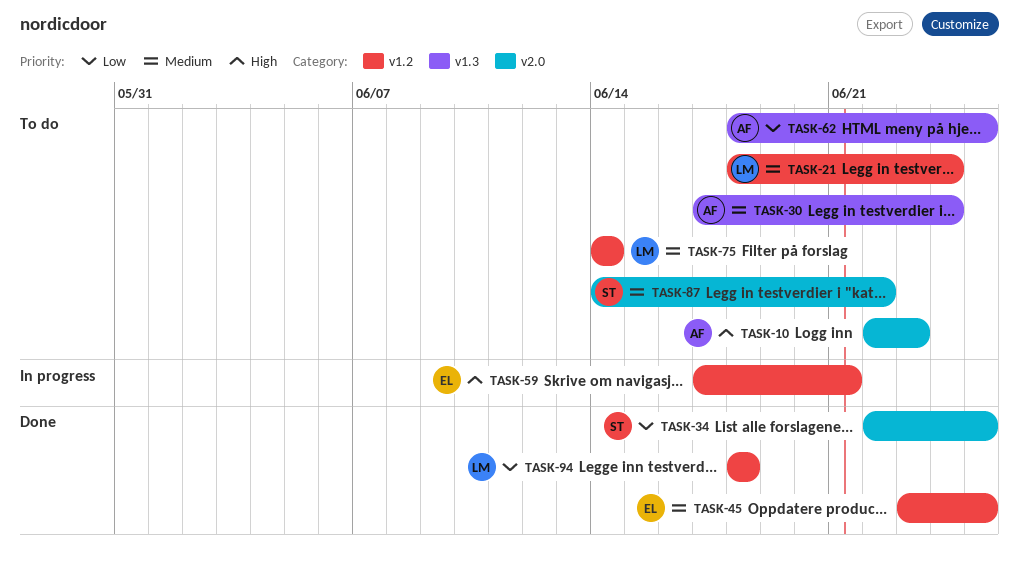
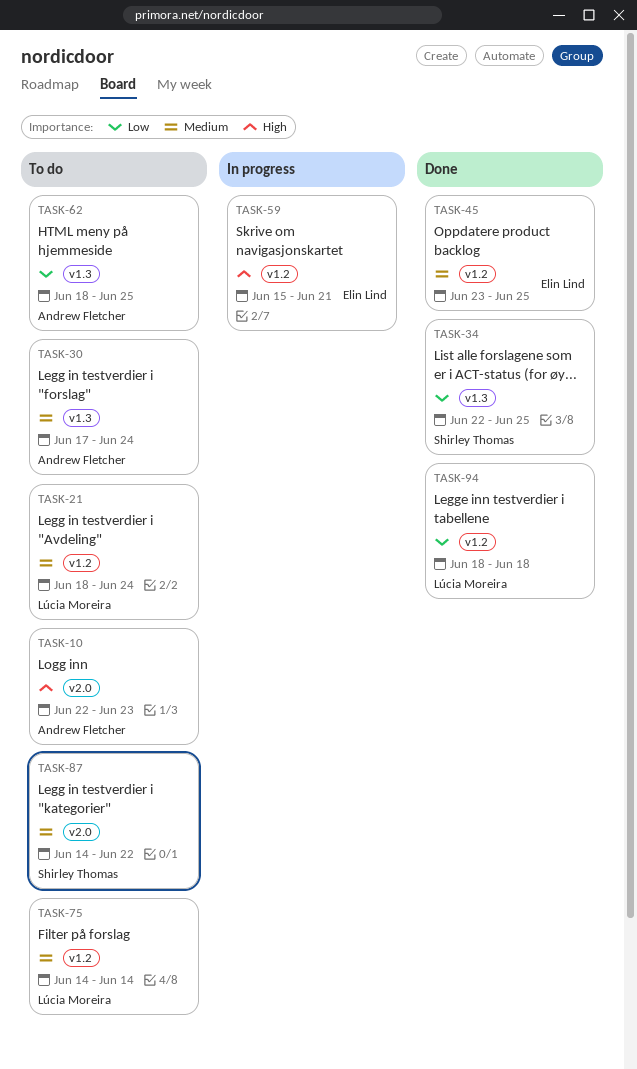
TASK-34, label: v2.0 -> v1.3
TASK-59, start: Jun 17 -> Jun 15

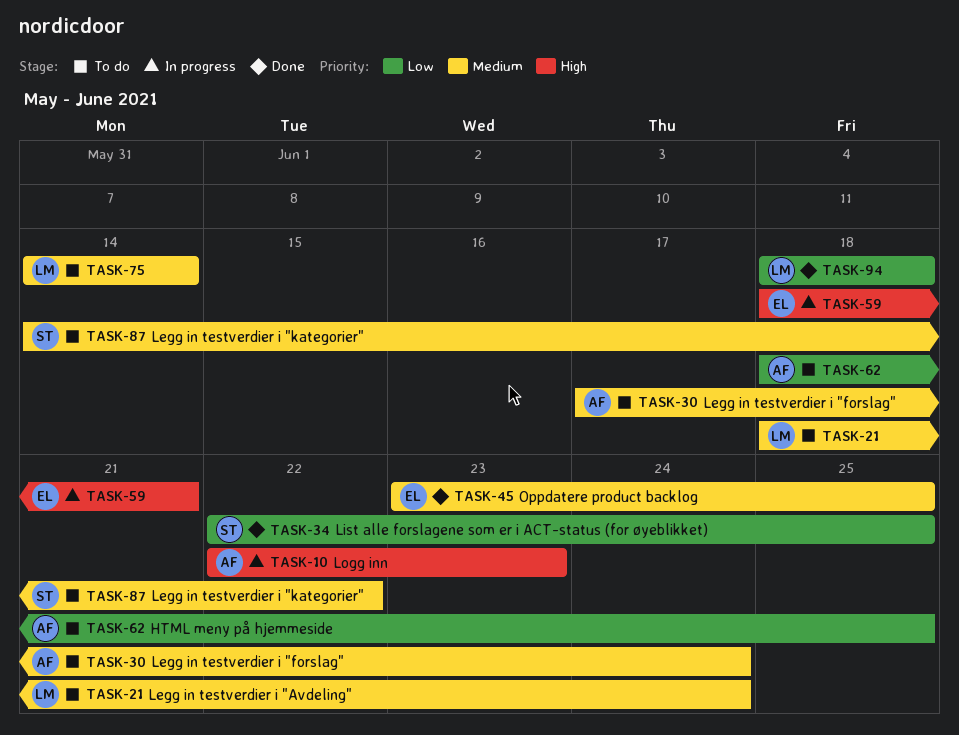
TASK-10, status: To do -> In progress
TASK-59, start: Jun 15 -> Jun 18

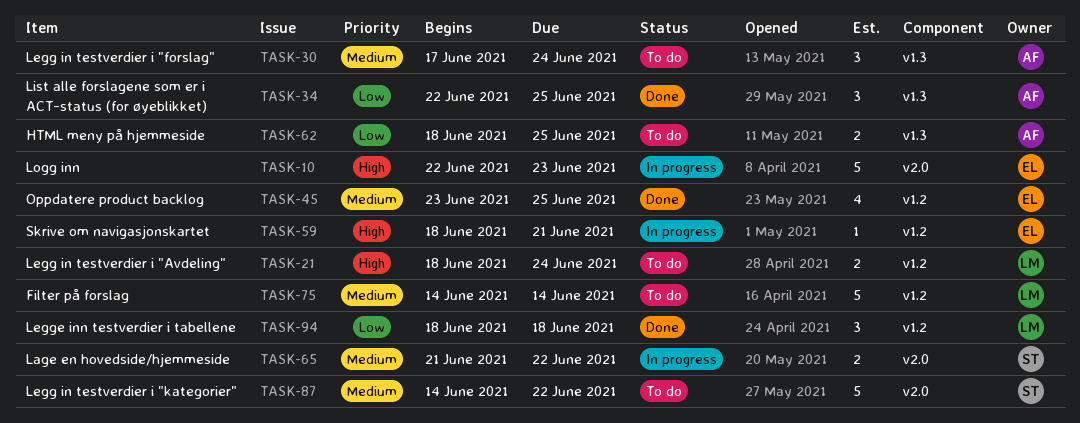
TASK-10, owner: AF -> EL
TASK-21, priority: Medium -> High
TASK-34, owner: ST -> AF
TASK-65: none -> present

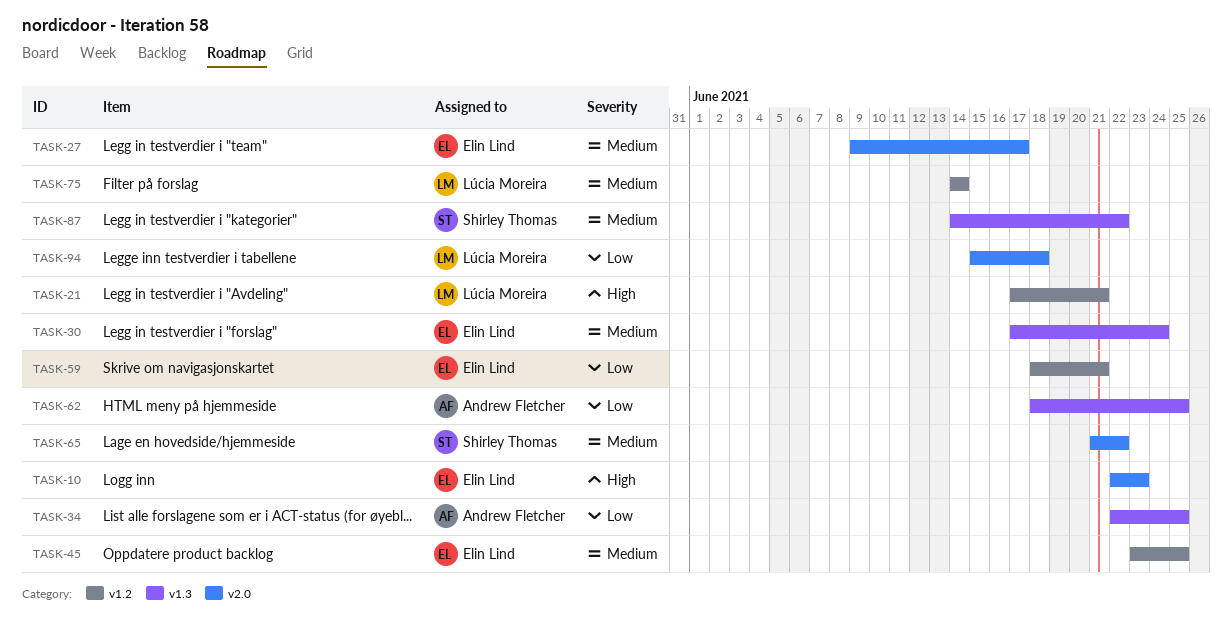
TASK-21, start: Jun 18 -> Jun 17
TASK-21, due: Jun 24 -> Jun 21
TASK-27: none -> present
TASK-30, owner: Andrew Fletcher -> Elin Lind
TASK-59, priority: High -> Low
TASK-87, label: v2.0 -> v1.3
TASK-94, label: v1.2 -> v2.0
TASK-94, start: Jun 18 -> Jun 15

